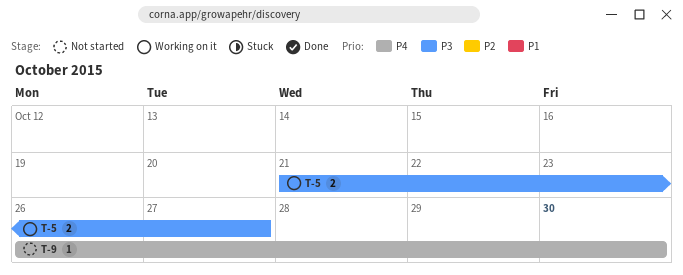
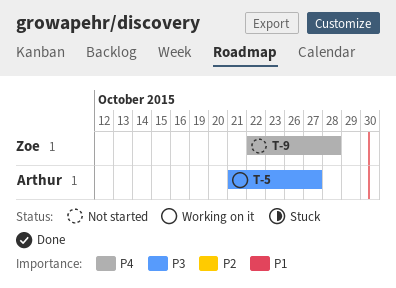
T-9, start: Oct 26 -> Oct 22
T-9, due: Oct 30 -> Oct 28

